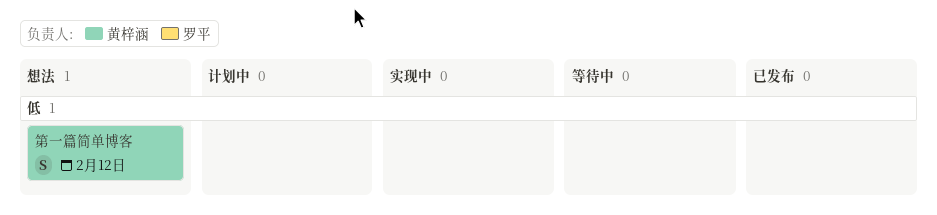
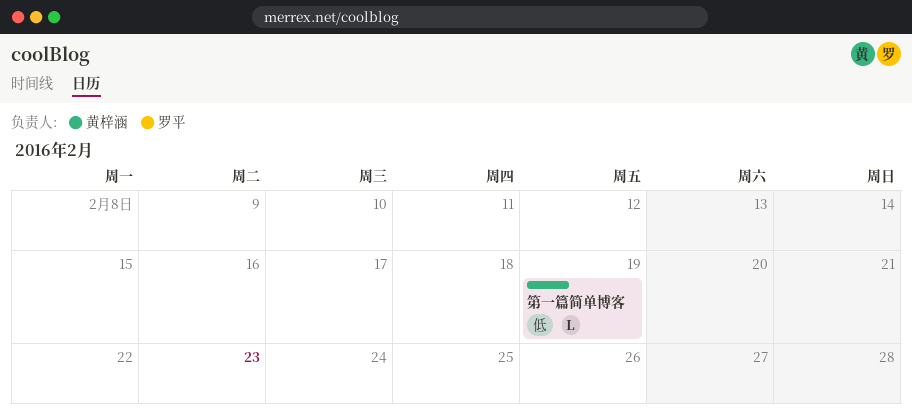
第一篇简单博客, estimate: S -> L
第一篇简单博客, due: Feb 12 -> Feb 19

